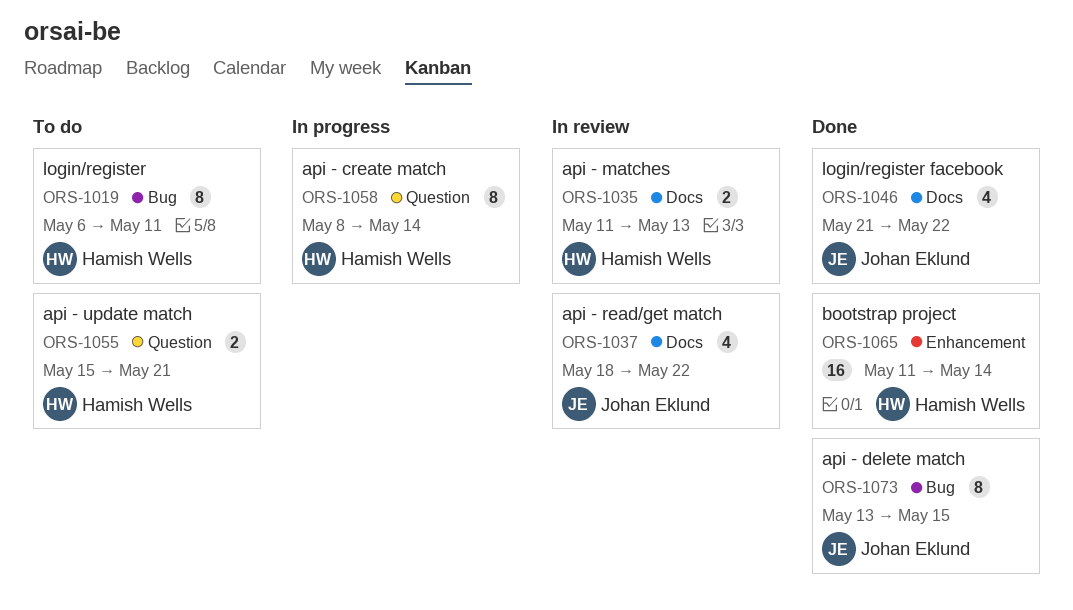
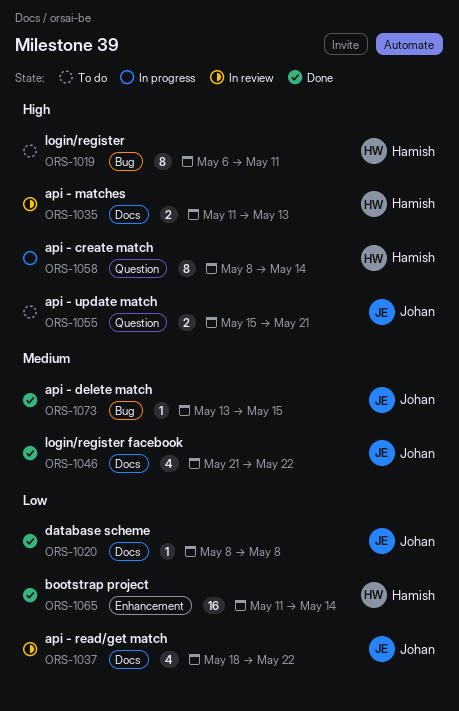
ORS-1020: none -> present
ORS-1055, owner: Hamish Wells -> Johan Eklund
ORS-1073, estimate: 8 -> 1

